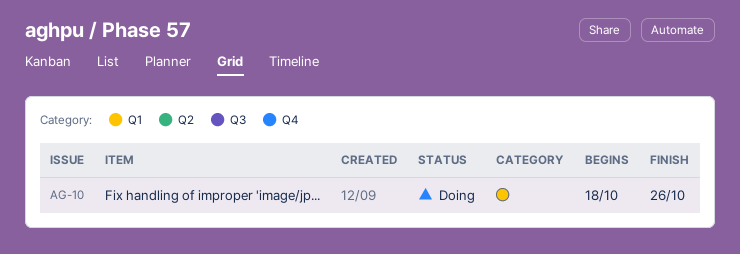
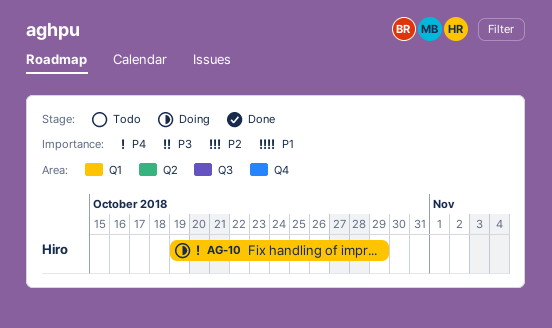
AG-10, start: Oct 18 -> Oct 19
AG-10, due: Oct 26 -> Oct 29

